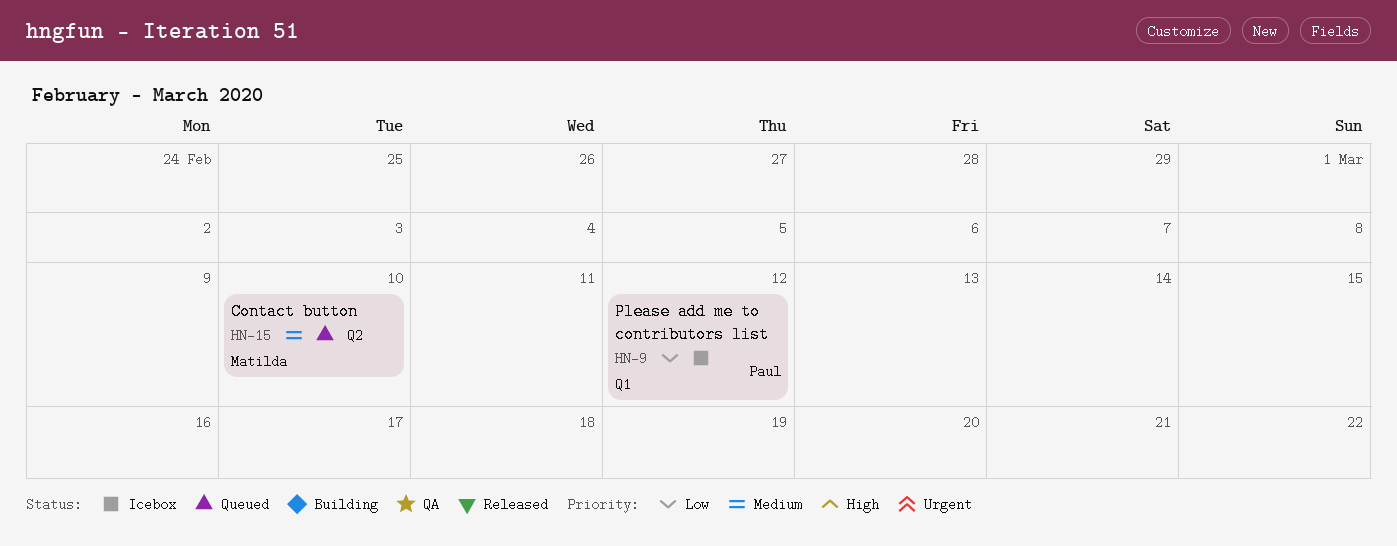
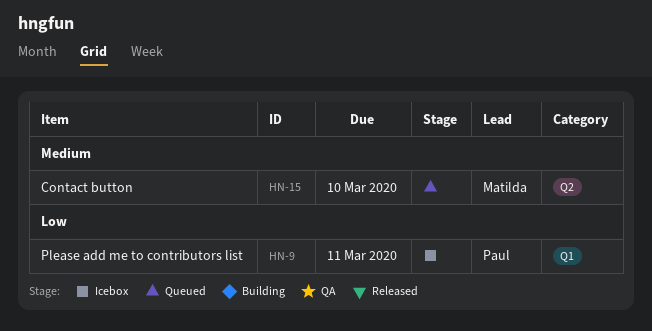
HN-9, due: Mar 12 -> Mar 11

